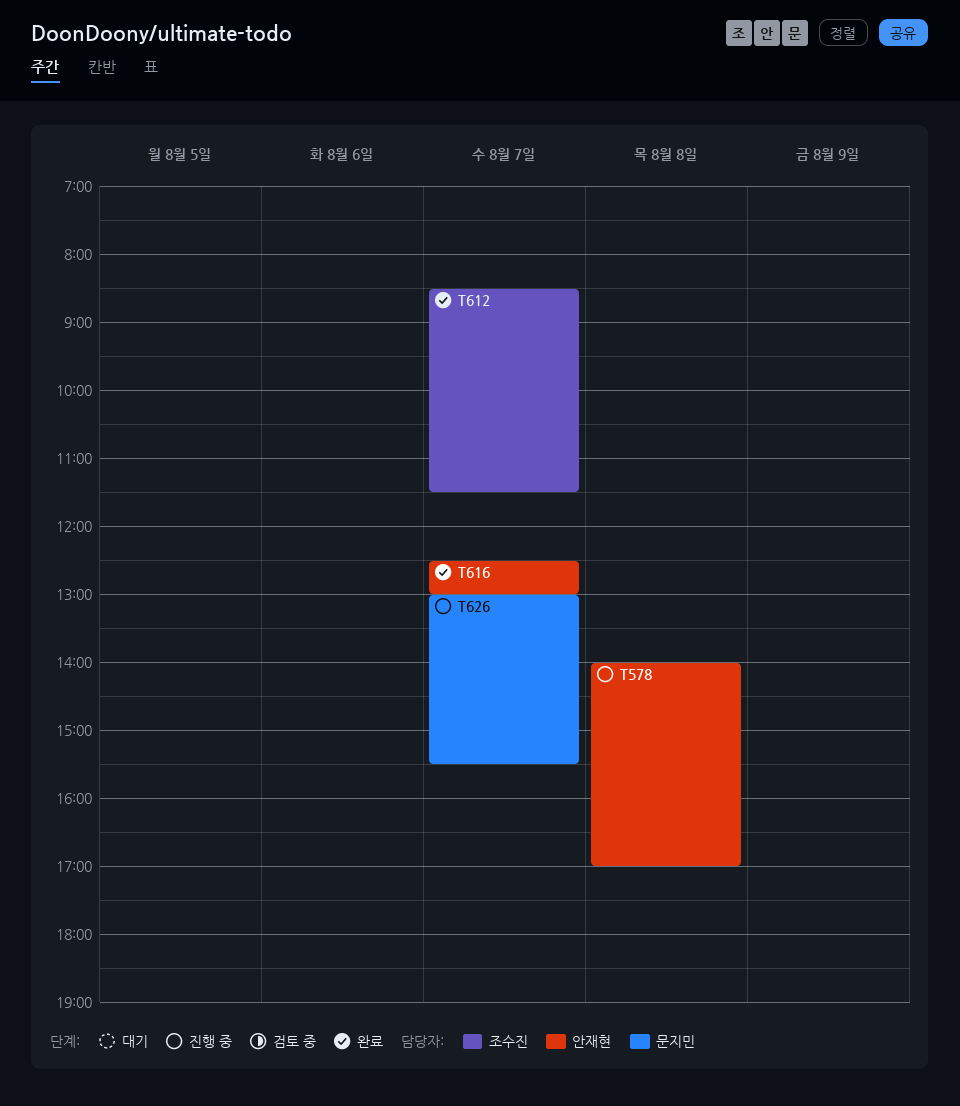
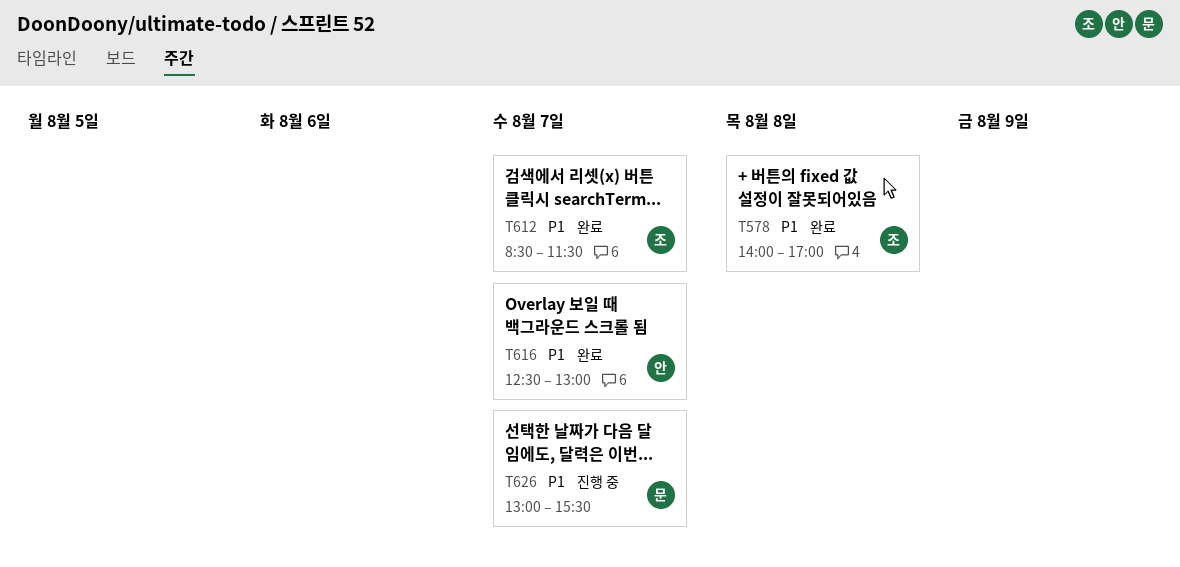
T578, status: 진행 중 -> 완료
T578, owner: 안재현 -> 조수진

